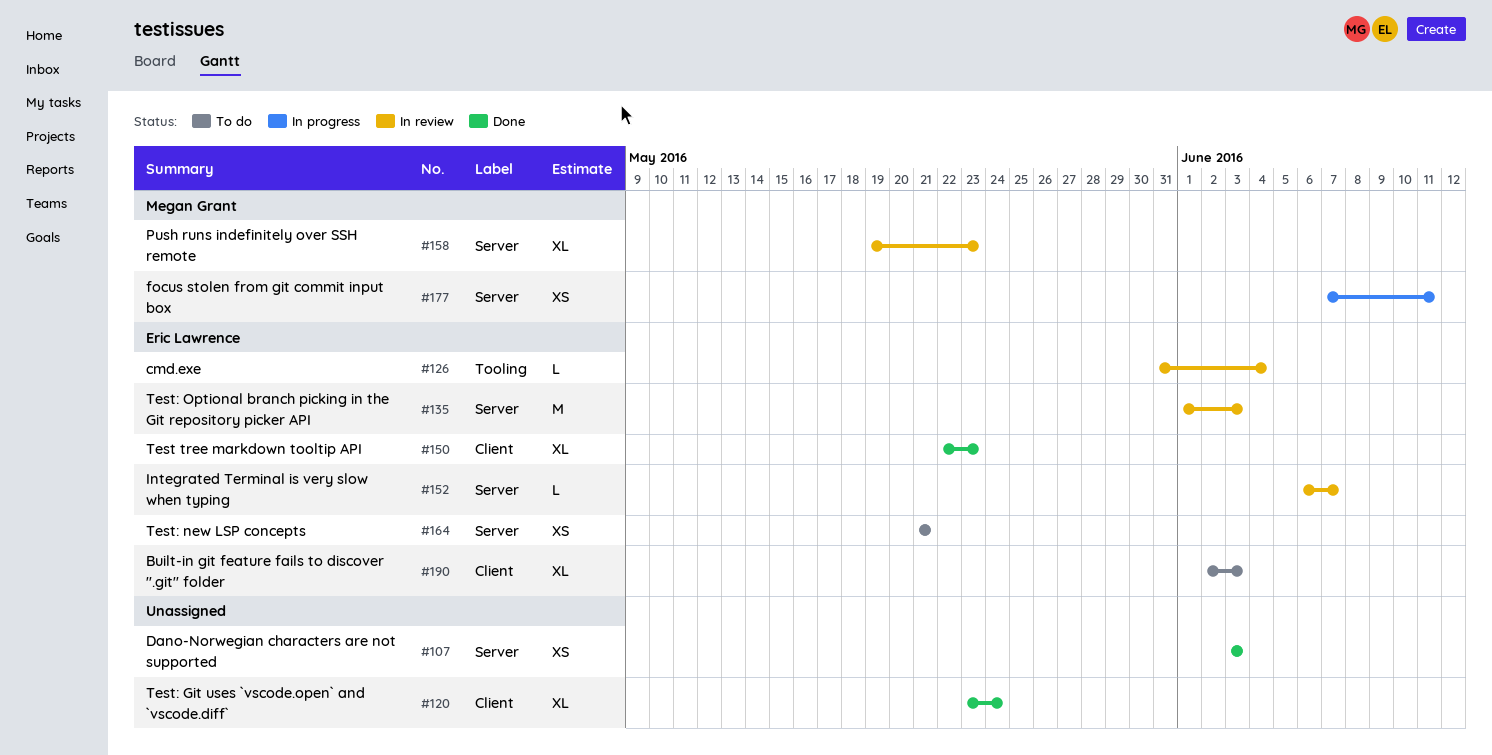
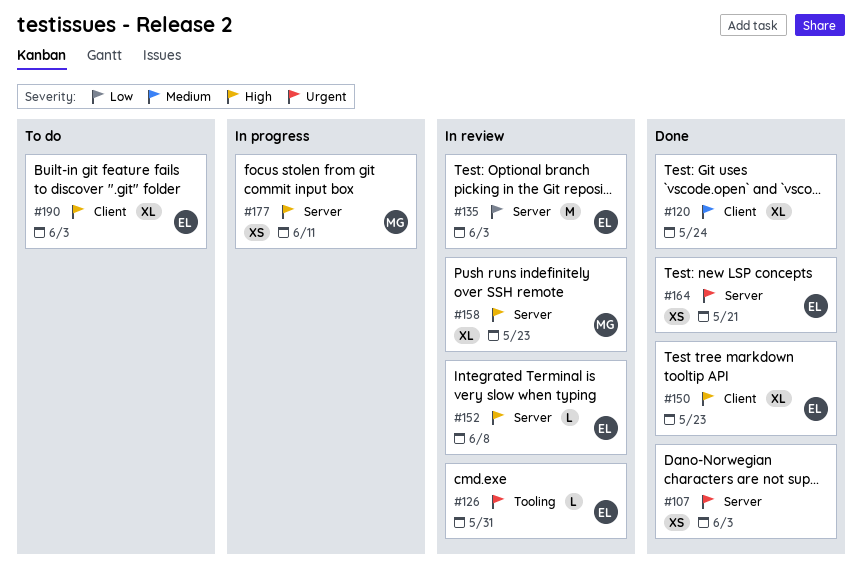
#126, due: Jun 4 -> May 31
#152, due: Jun 7 -> Jun 8
#164, status: To do -> Done

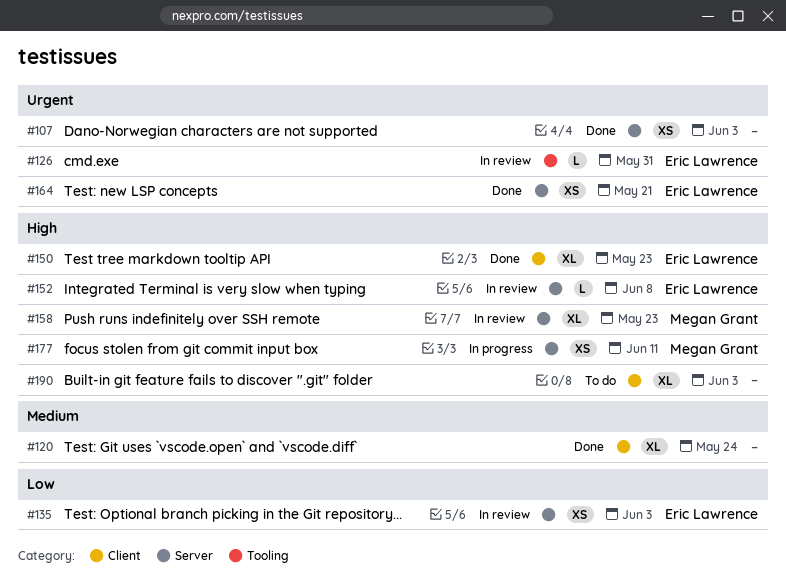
#135, estimate: M -> XS
#190, owner: Eric Lawrence -> none

